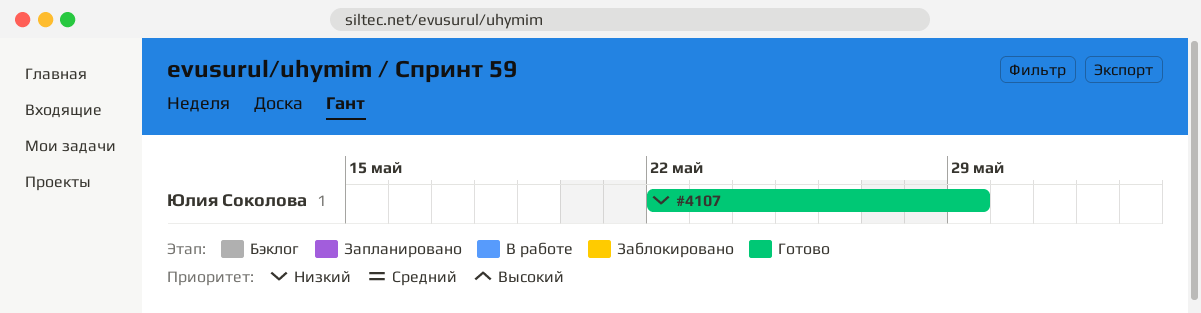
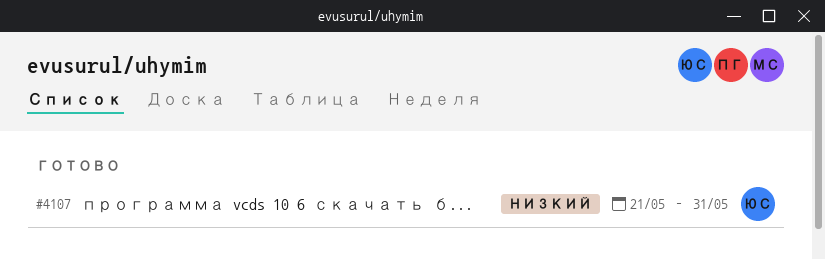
#4107, start: May 22 -> May 21
#4107, due: May 29 -> May 31

